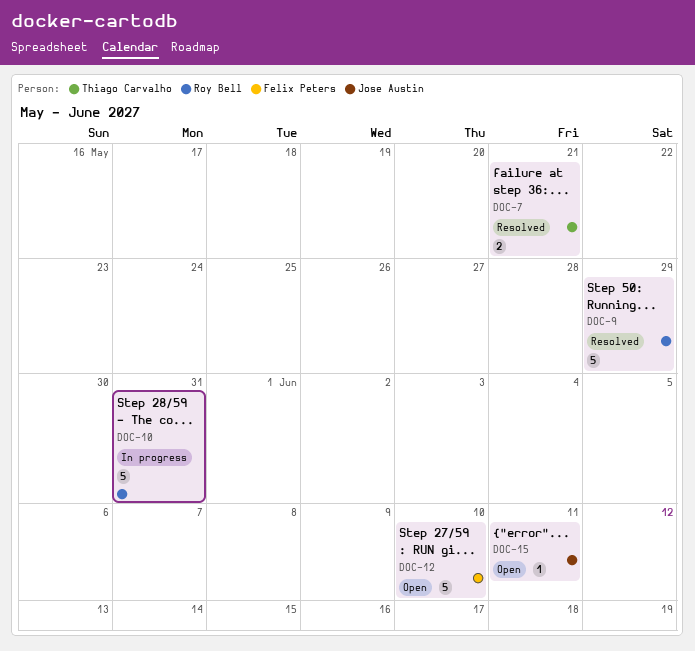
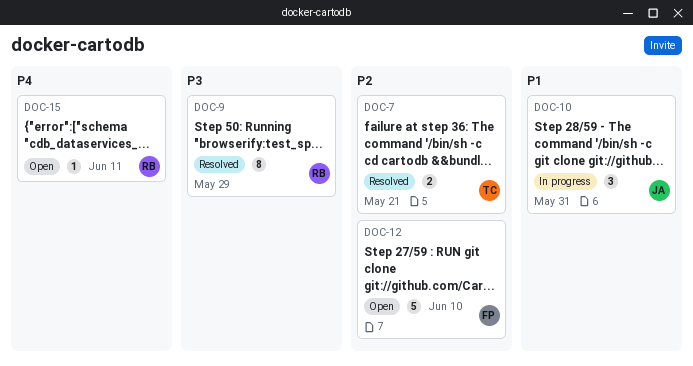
DOC-9, estimate: 5 -> 8
DOC-10, owner: Roy Bell -> Jose Austin
DOC-10, estimate: 5 -> 3
DOC-15, owner: Jose Austin -> Roy Bell

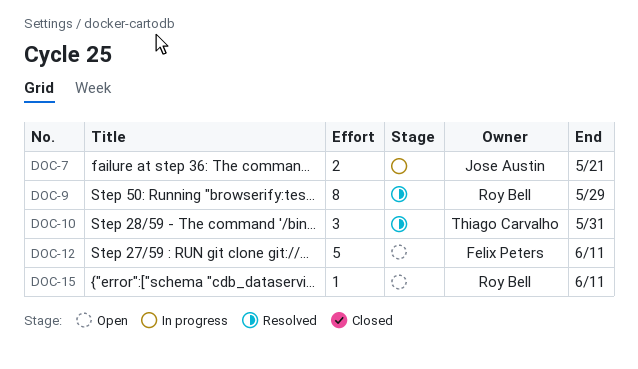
DOC-7, status: Resolved -> In progress
DOC-7, owner: Thiago Carvalho -> Jose Austin
DOC-10, status: In progress -> Resolved
DOC-10, owner: Jose Austin -> Thiago Carvalho
DOC-12, due: Jun 10 -> Jun 11

